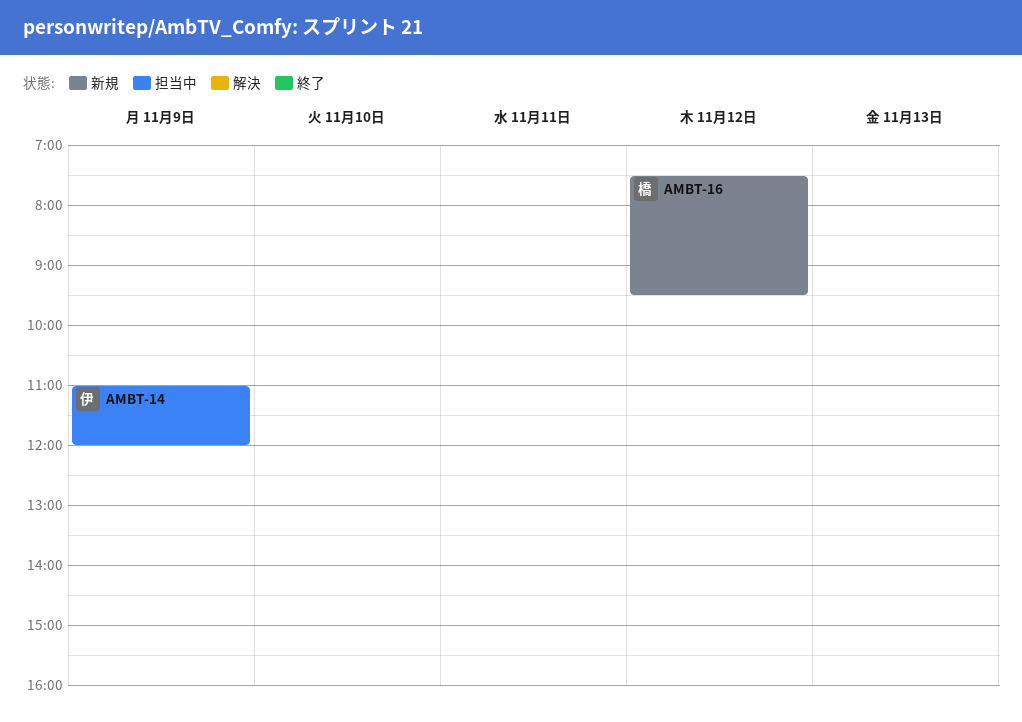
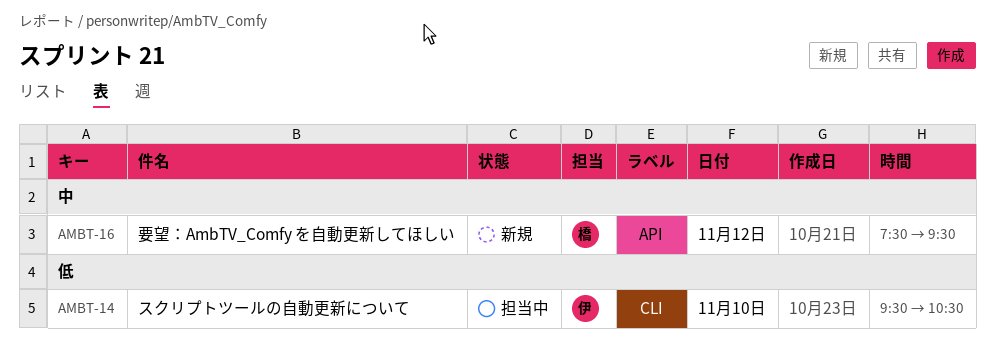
AMBT-14, day: Nov 9 -> Nov 10
AMBT-14, begins: 11:00 -> 09:30
AMBT-14, ends: 12:00 -> 10:30

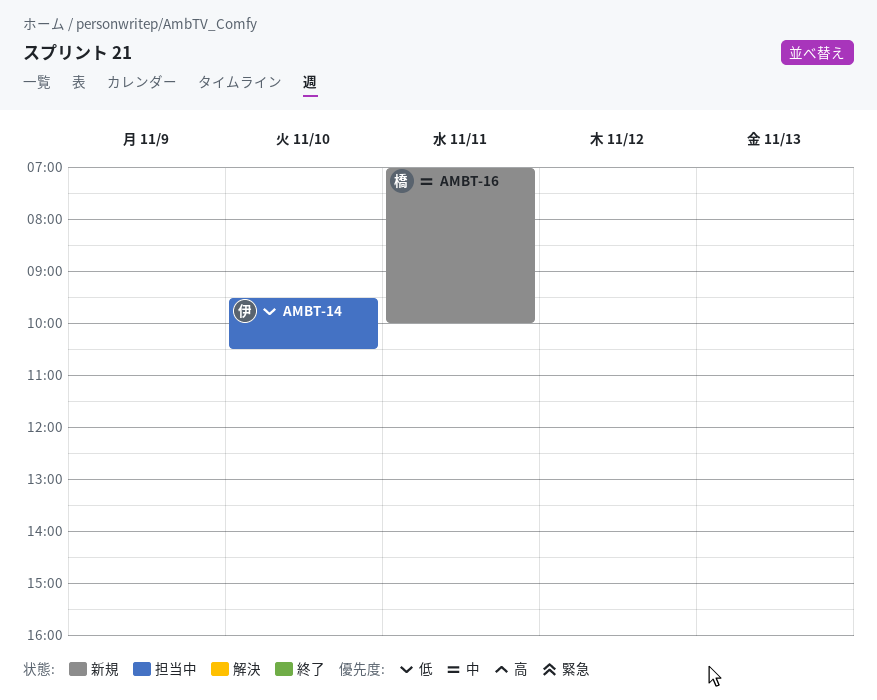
AMBT-16, day: Nov 12 -> Nov 11
AMBT-16, begins: 07:30 -> 07:00
AMBT-16, ends: 09:30 -> 10:00

